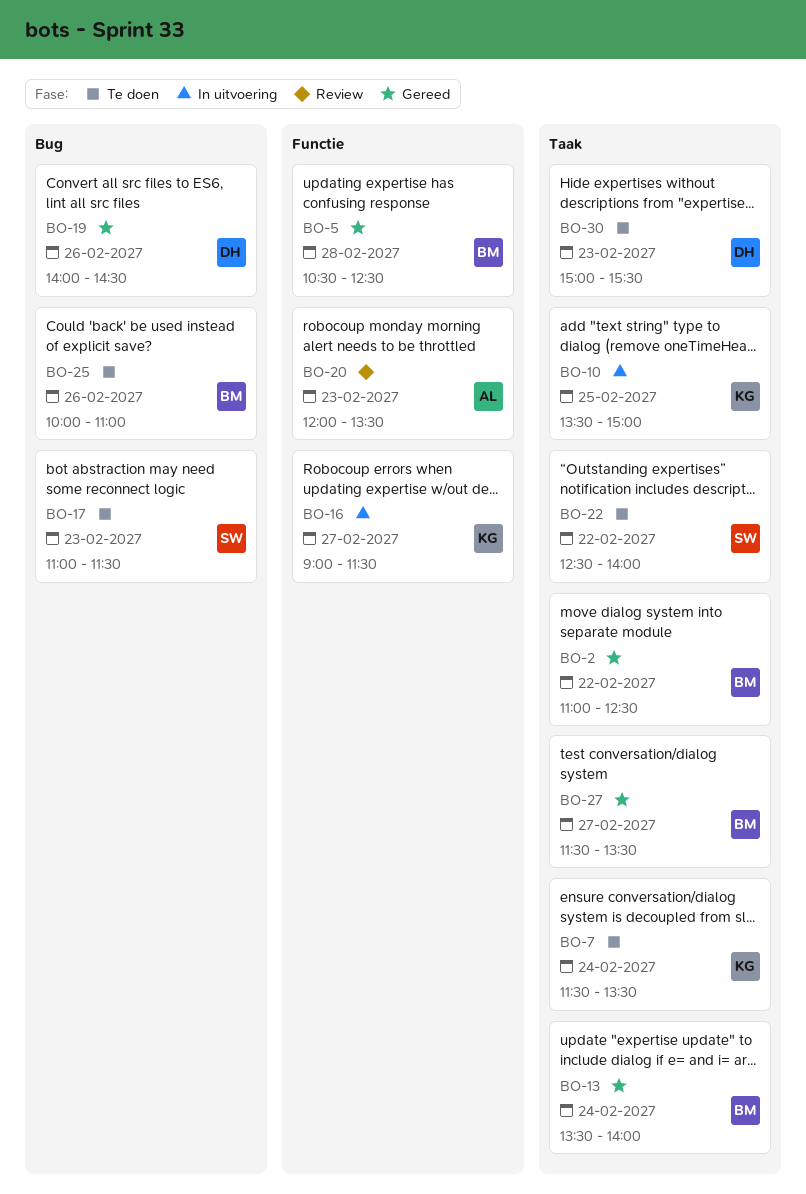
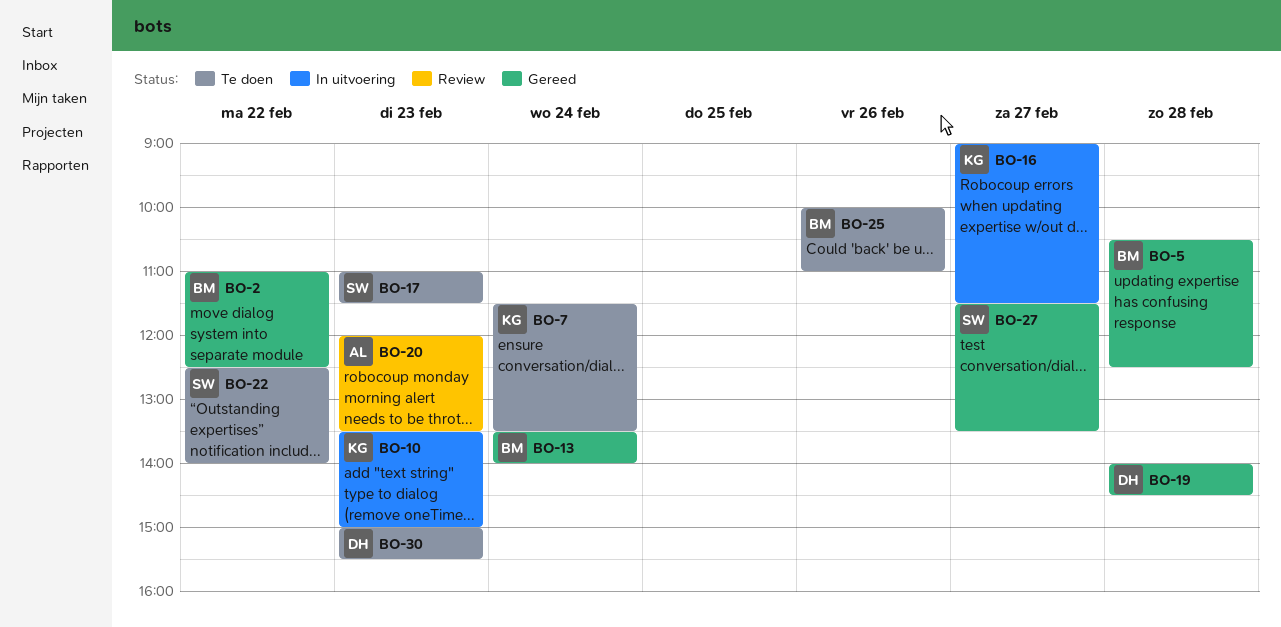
BO-10, day: Feb 25 -> Feb 23
BO-19, day: Feb 26 -> Feb 28
BO-27, owner: BM -> SW

